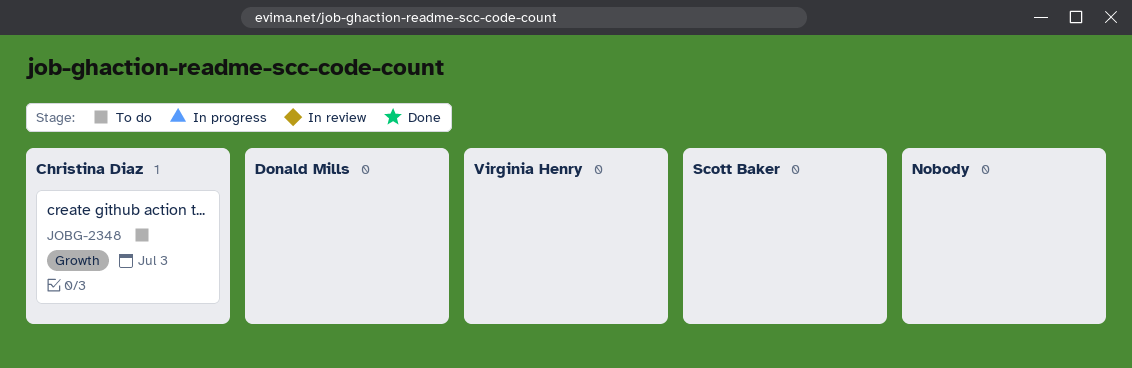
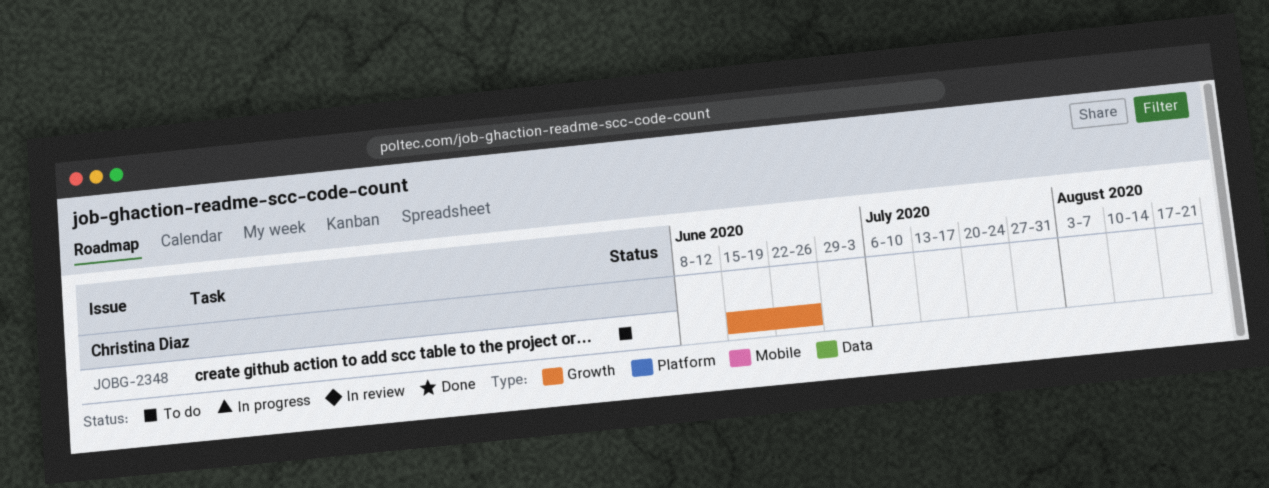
JOBG-2348, due: Jul 3 -> Jun 26

